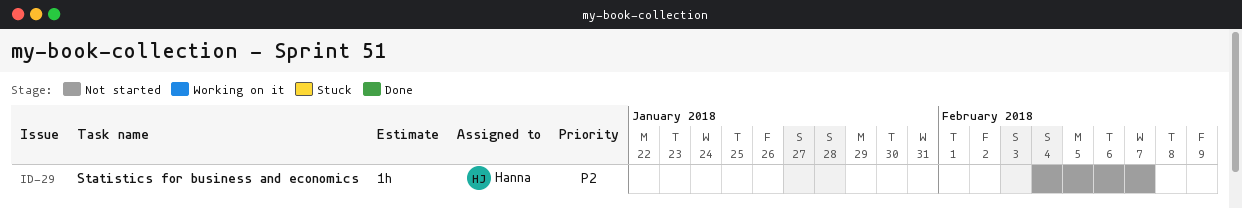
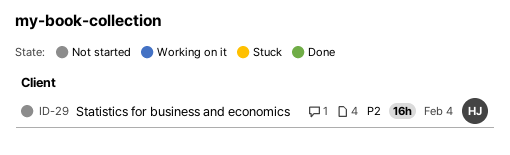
ID-29, estimate: 1h -> 16h
ID-29, due: Feb 7 -> Feb 4

